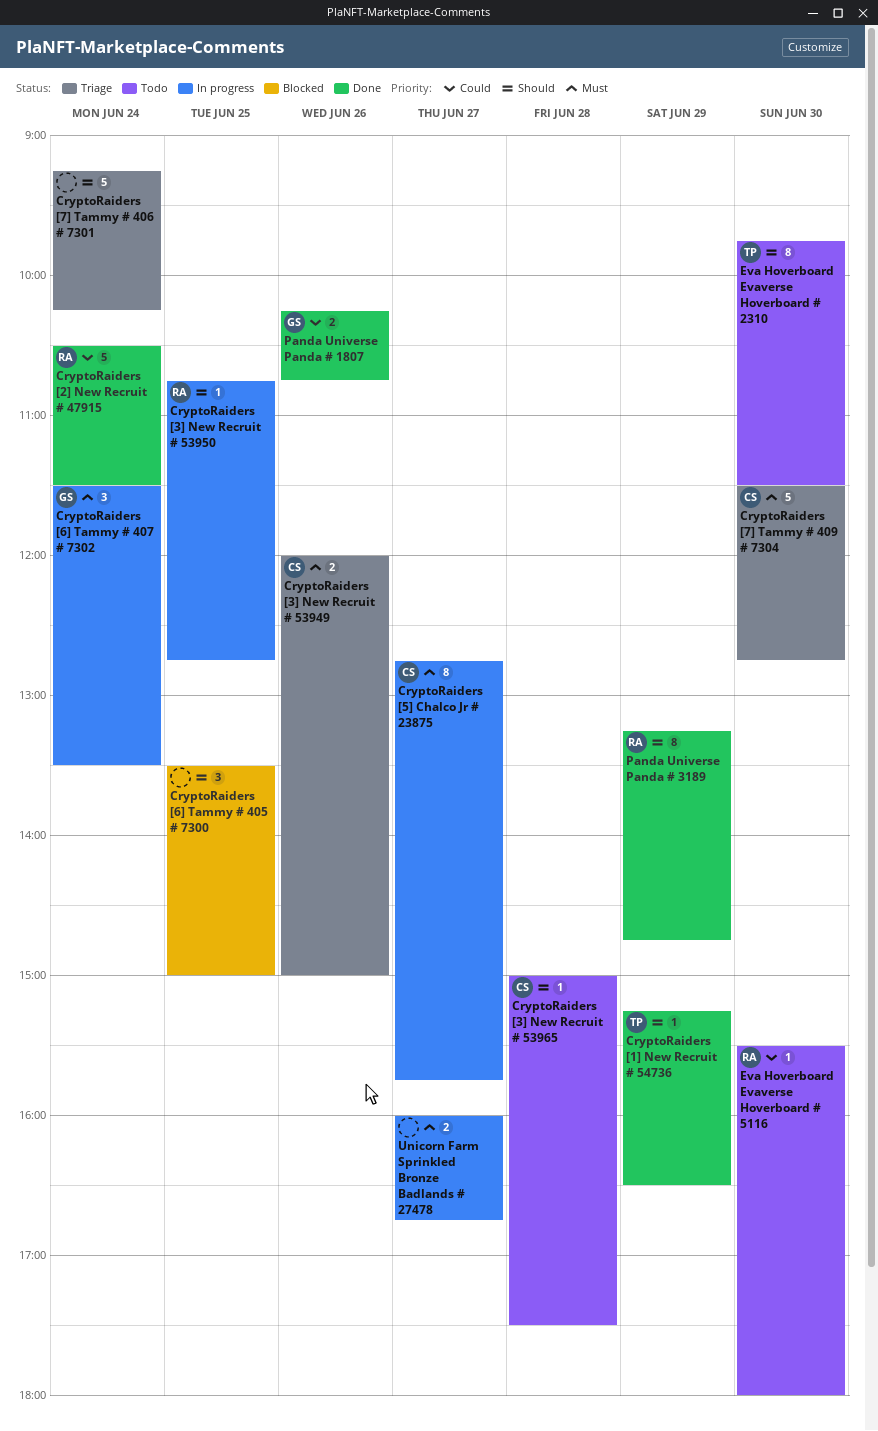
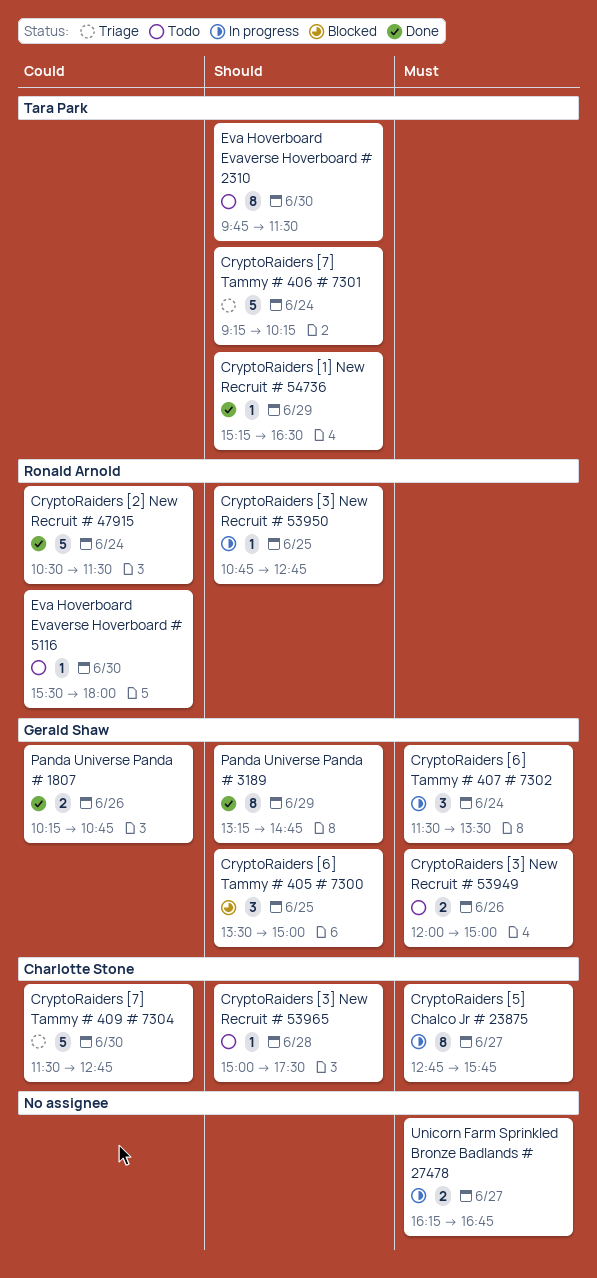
CryptoRaiders [3] New Recruit # 53949, status: Triage -> Todo
CryptoRaiders [3] New Recruit # 53949, owner: Charlotte Stone -> Gerald Shaw
CryptoRaiders [6] Tammy # 405 # 7300, owner: none -> Gerald Shaw
CryptoRaiders [7] Tammy # 406 # 7301, owner: none -> Tara Park
CryptoRaiders [7] Tammy # 409 # 7304, priority: Must -> Could
Panda Universe Panda # 3189, owner: Ronald Arnold -> Gerald Shaw
Unicorn Farm Sprinkled Bronze Badlands # 27478, begins: 16:00 -> 16:15

